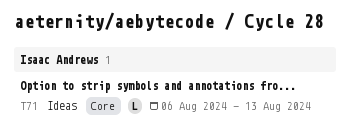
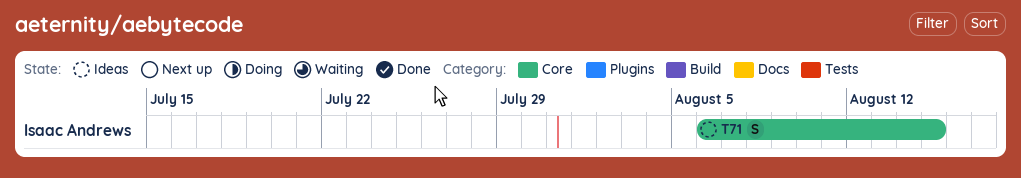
T71, estimate: L -> S
T71, due: Aug 13 -> Aug 15

